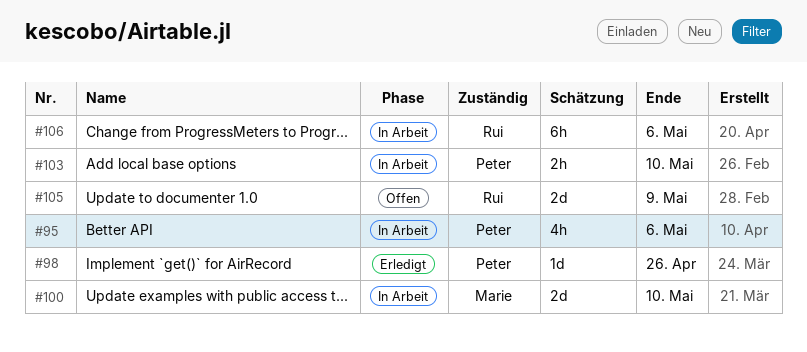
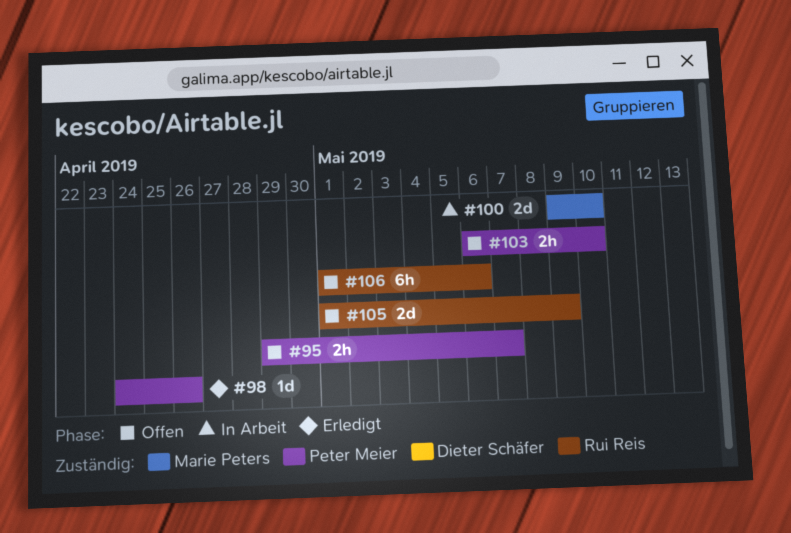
#95, status: In Arbeit -> Offen
#95, estimate: 4h -> 2h
#95, due: May 6 -> May 7
#103, status: In Arbeit -> Offen
#106, status: In Arbeit -> Offen

